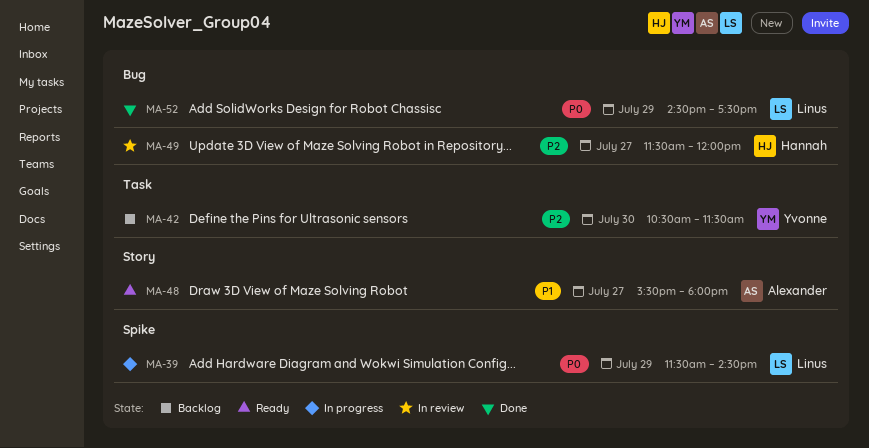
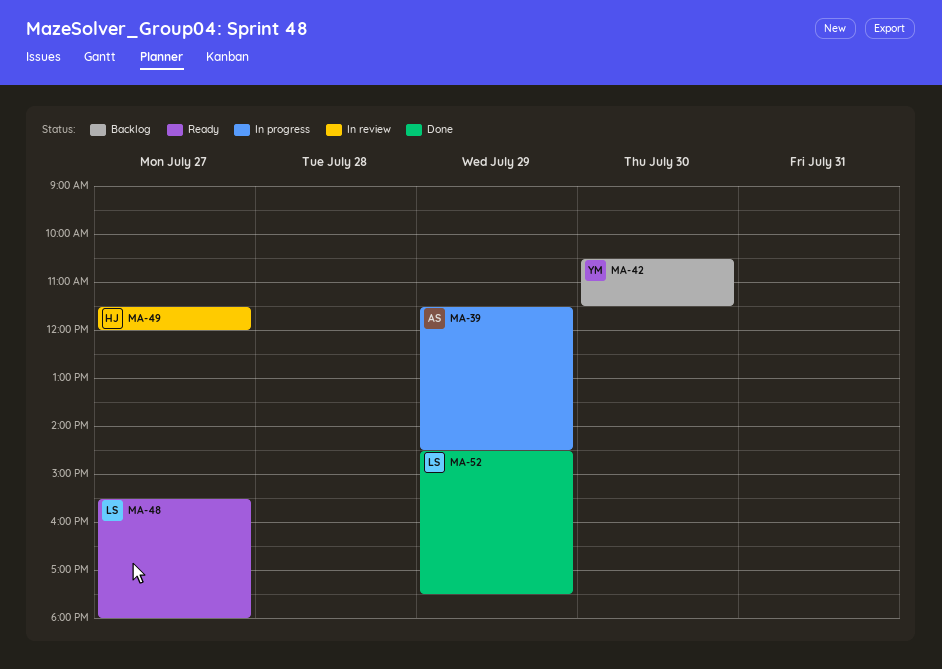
MA-39, owner: Linus -> Alexander
MA-48, owner: Alexander -> Linus

